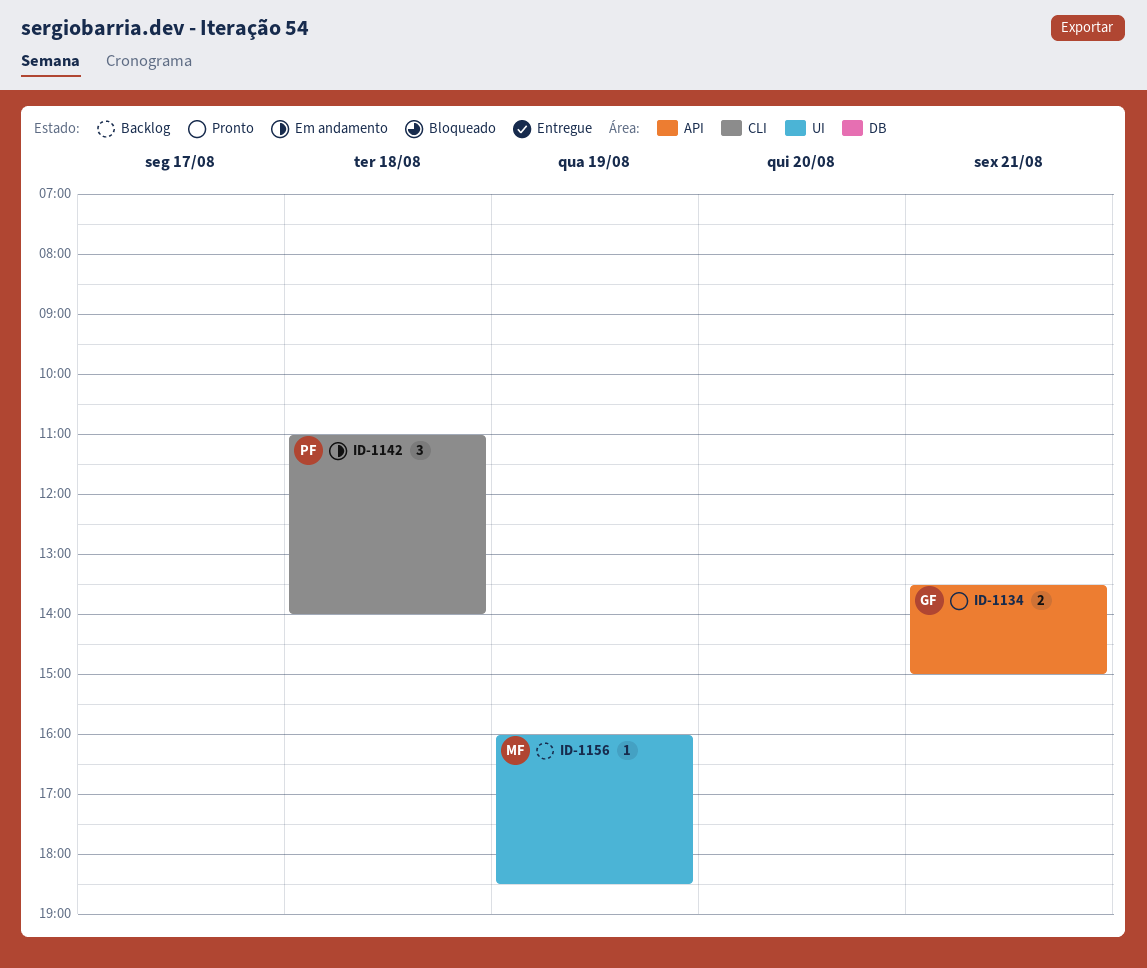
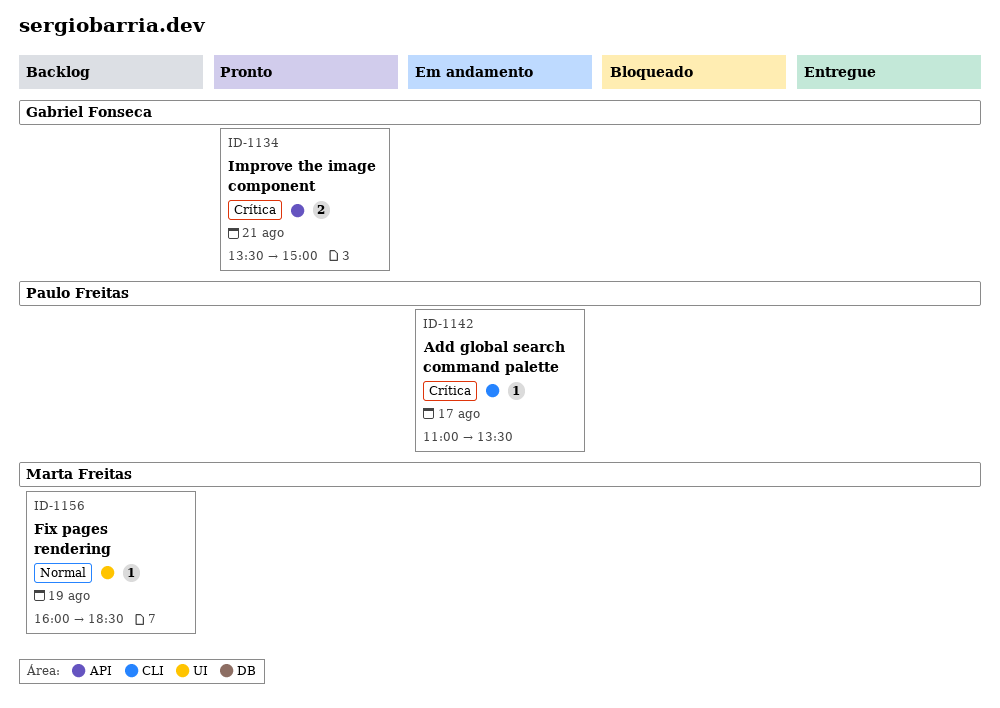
ID-1142, estimate: 3 -> 1
ID-1142, day: Aug 18 -> Aug 17
ID-1142, ends: 14:00 -> 13:30

